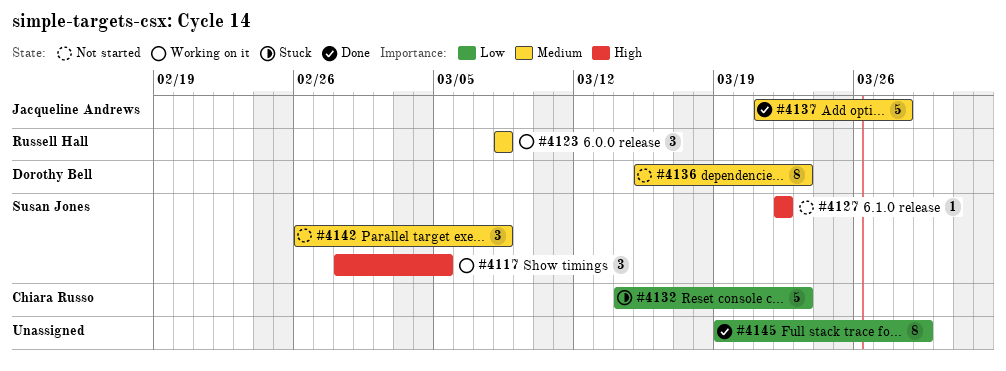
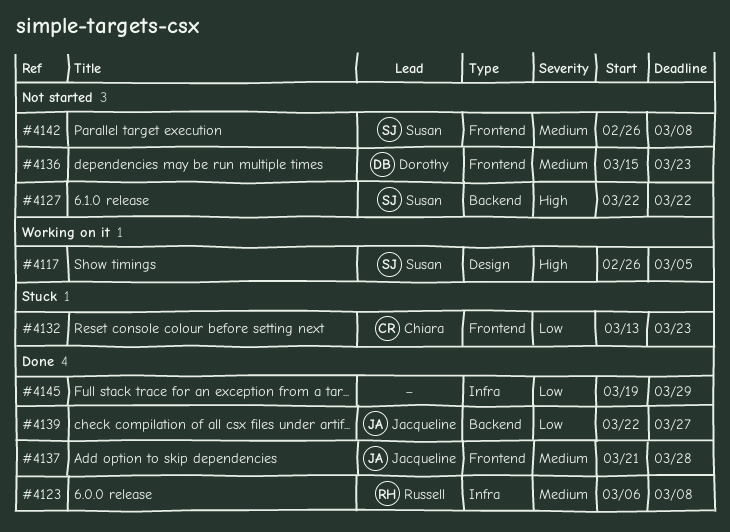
#4117, start: Feb 28 -> Feb 26
#4123, status: Working on it -> Done
#4123, start: Mar 8 -> Mar 6
#4132, start: Mar 14 -> Mar 13
#4139: none -> present

